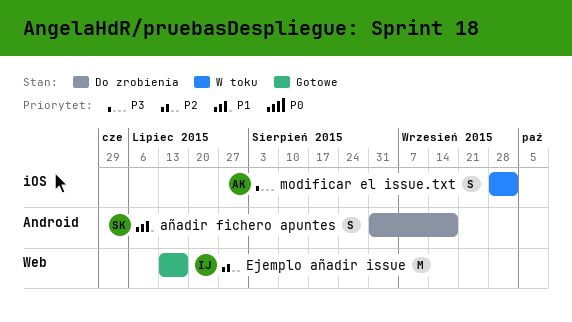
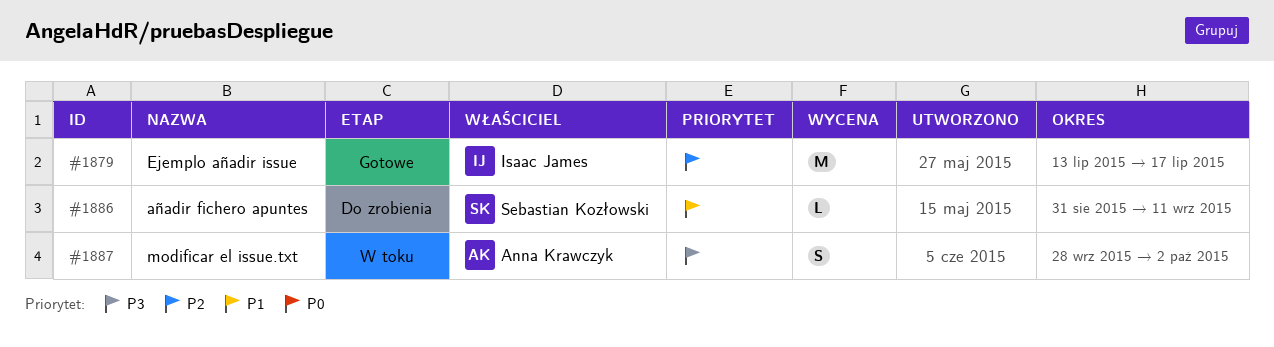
añadir fichero apuntes, estimate: S -> L
añadir fichero apuntes, due: Sep 18 -> Sep 11

